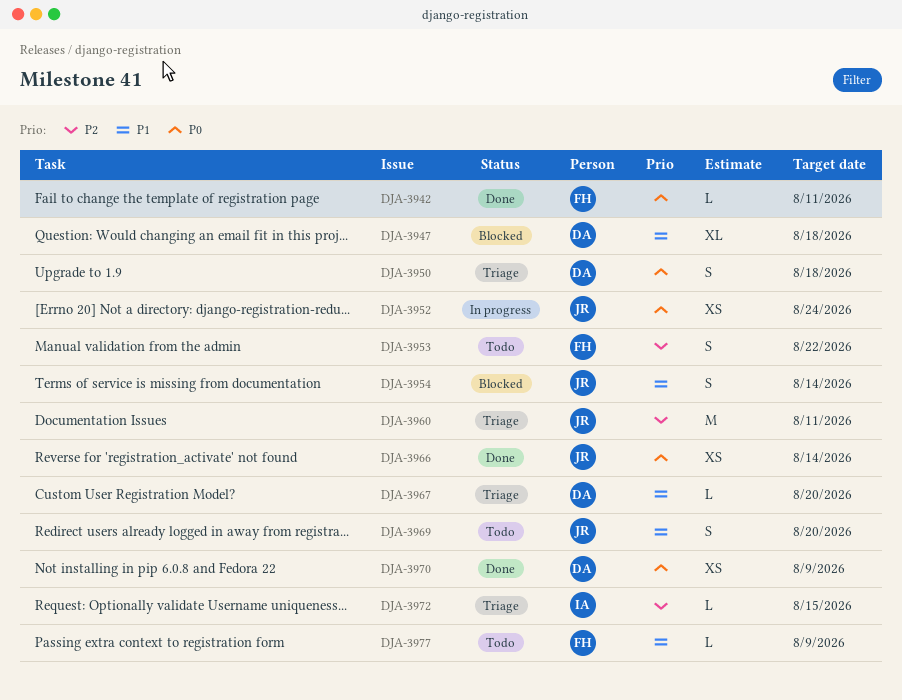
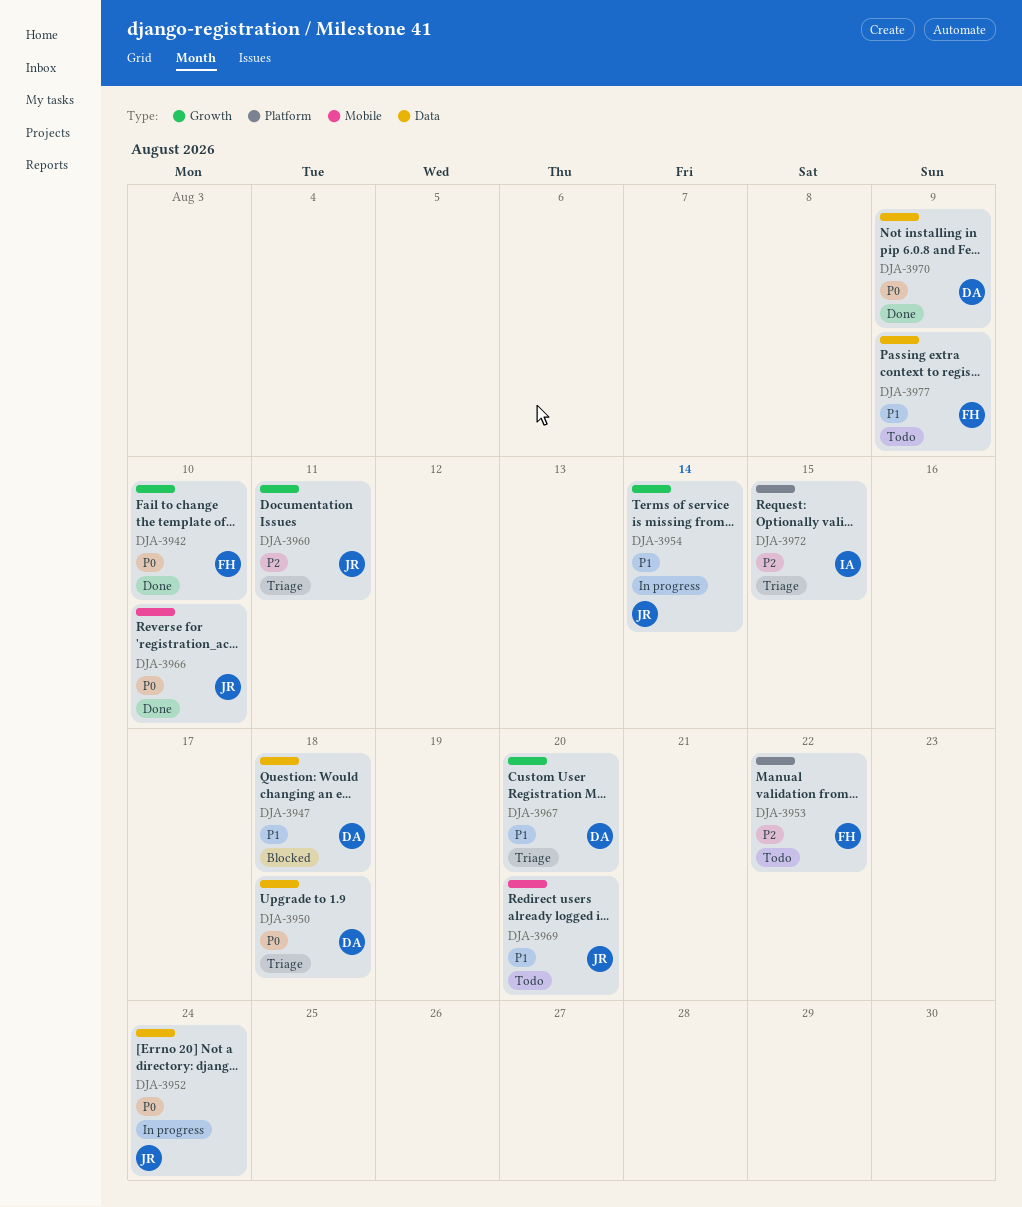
DJA-3942, due: Aug 11 -> Aug 10
DJA-3954, status: Blocked -> In progress
DJA-3966, due: Aug 14 -> Aug 10

